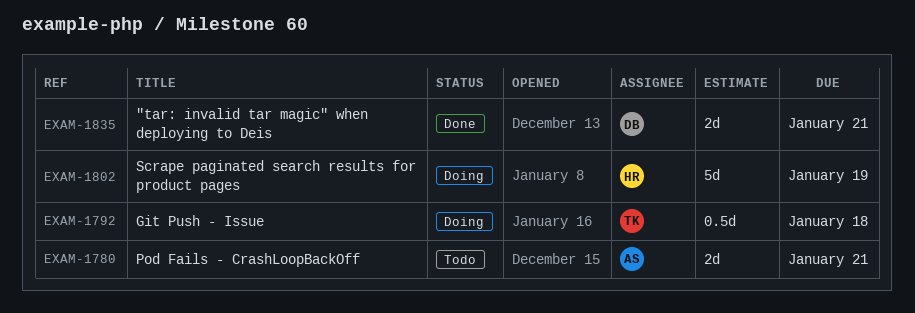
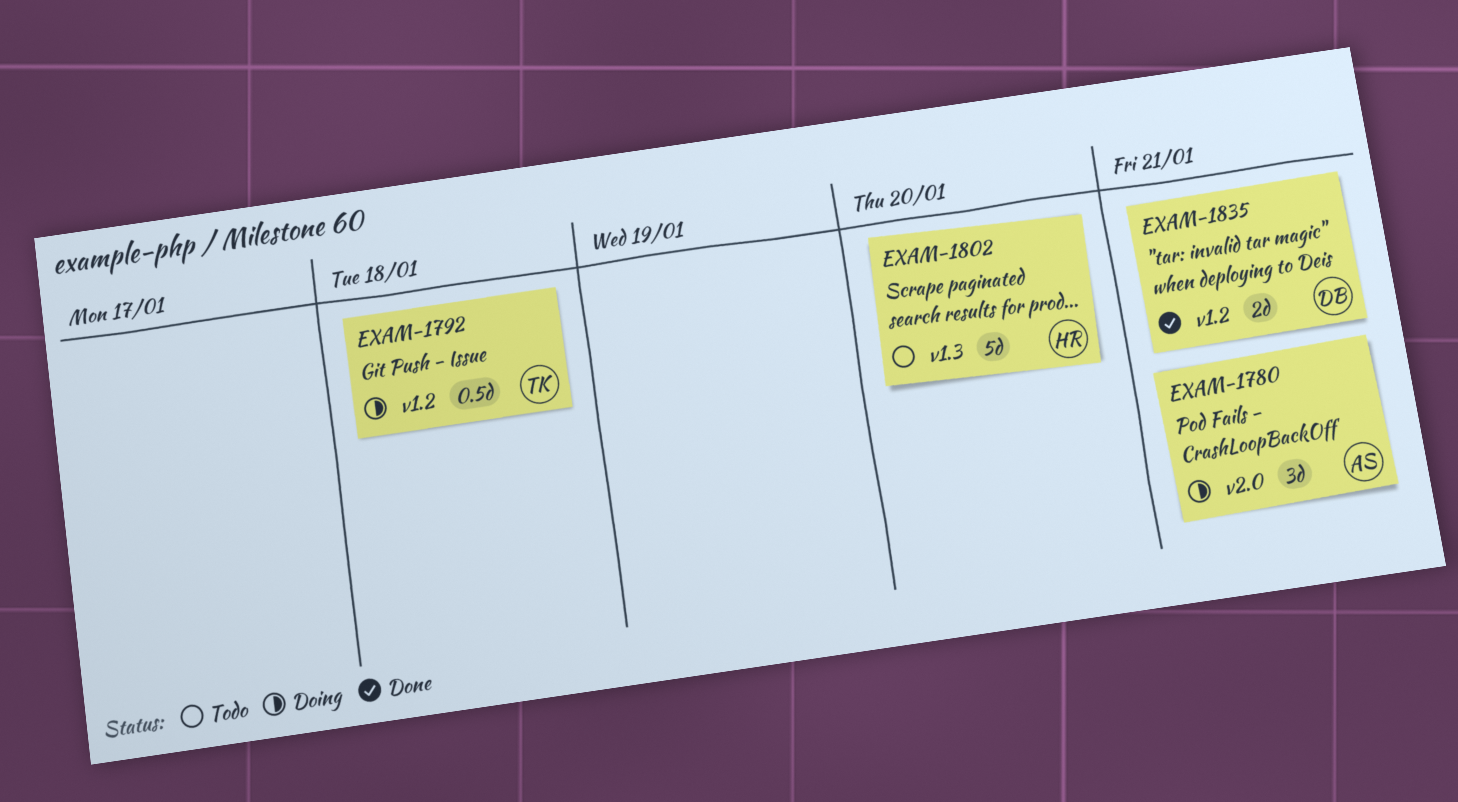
EXAM-1780, status: Todo -> Doing
EXAM-1780, estimate: 2d -> 3d
EXAM-1802, status: Doing -> Todo
EXAM-1802, due: Jan 19 -> Jan 20

